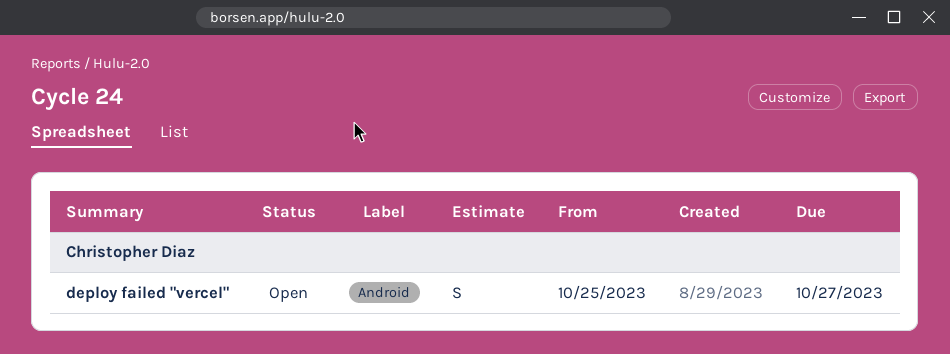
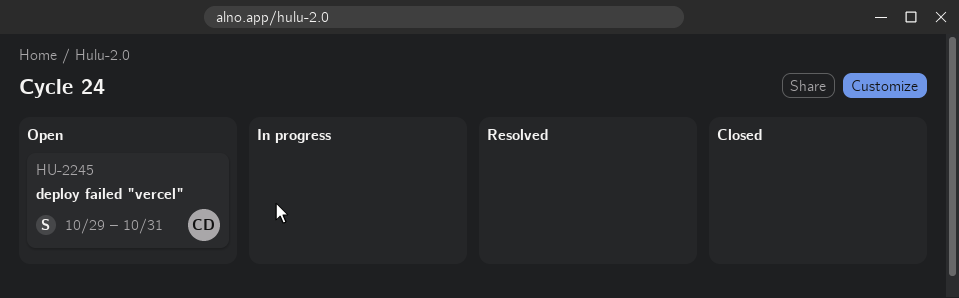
deploy failed "vercel", start: Oct 25 -> Oct 29
deploy failed "vercel", due: Oct 27 -> Oct 31

